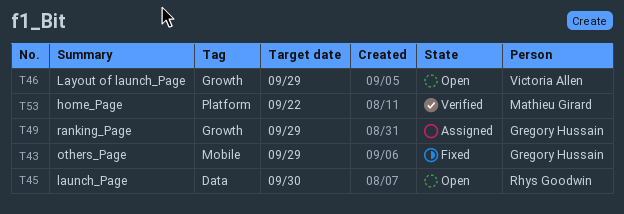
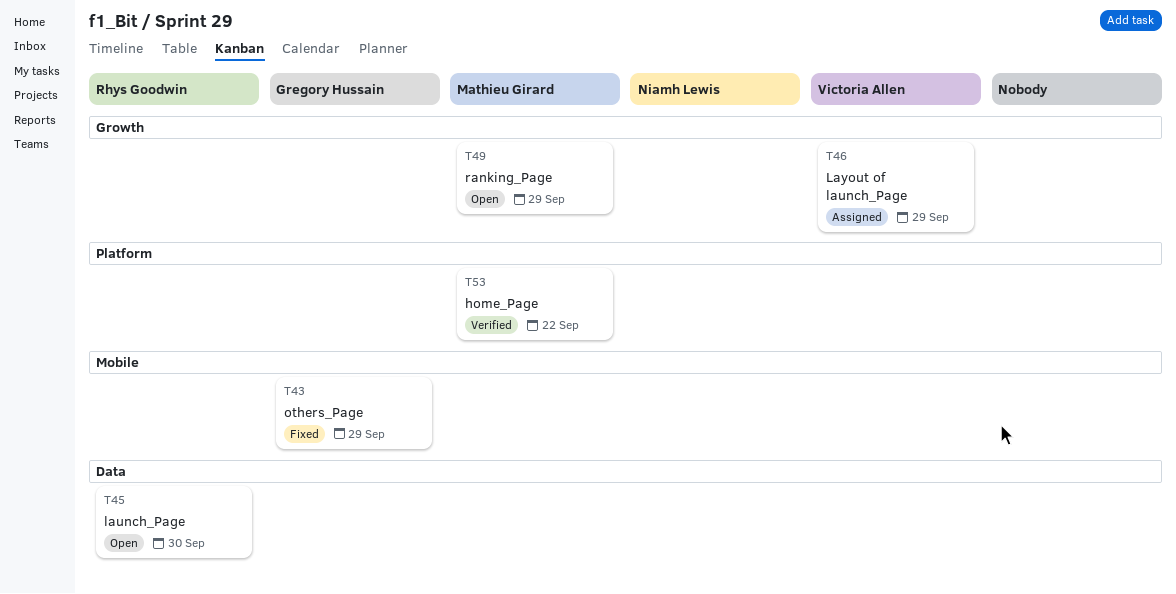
T46, status: Open -> Assigned
T49, status: Assigned -> Open
T49, owner: Gregory Hussain -> Mathieu Girard

